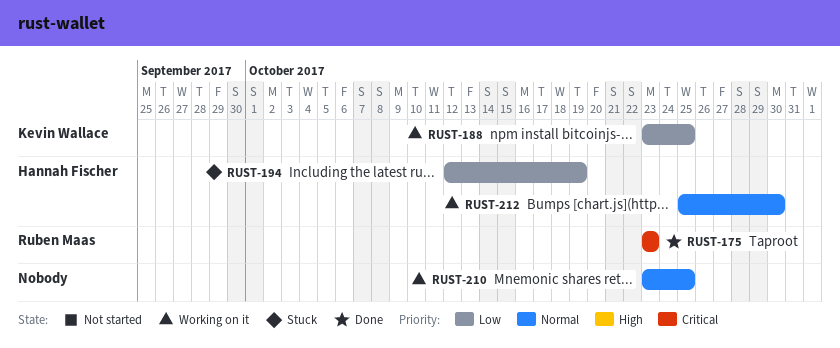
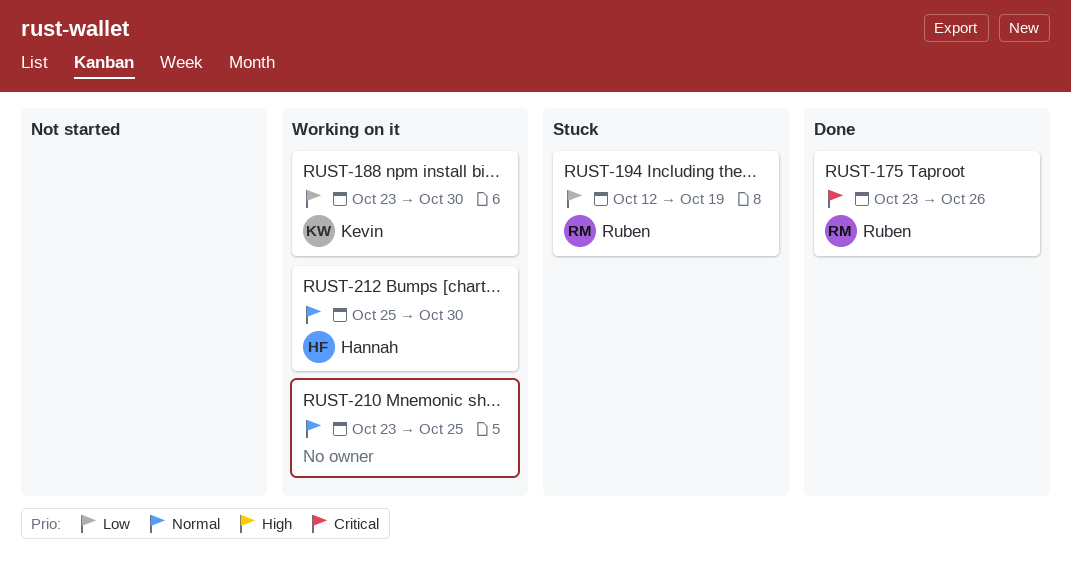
RUST-175, due: Oct 23 -> Oct 26
RUST-188, due: Oct 25 -> Oct 30
RUST-194, owner: Hannah Fischer -> Ruben Maas

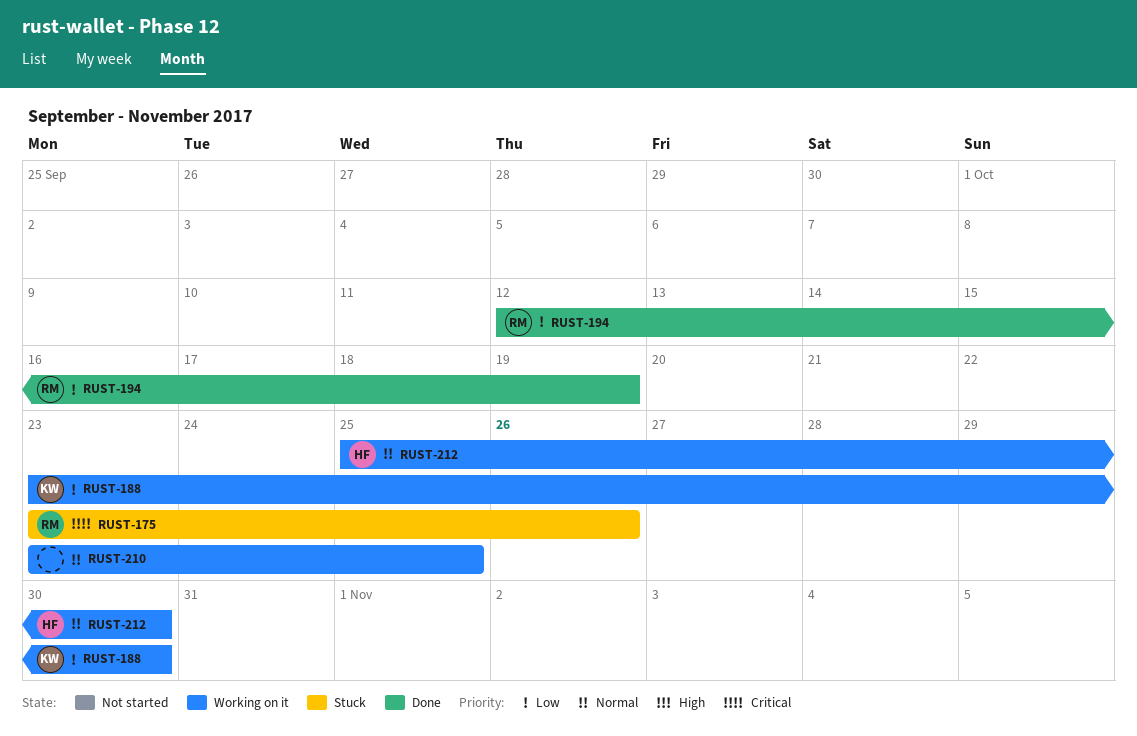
RUST-175, status: Done -> Stuck
RUST-194, status: Stuck -> Done

